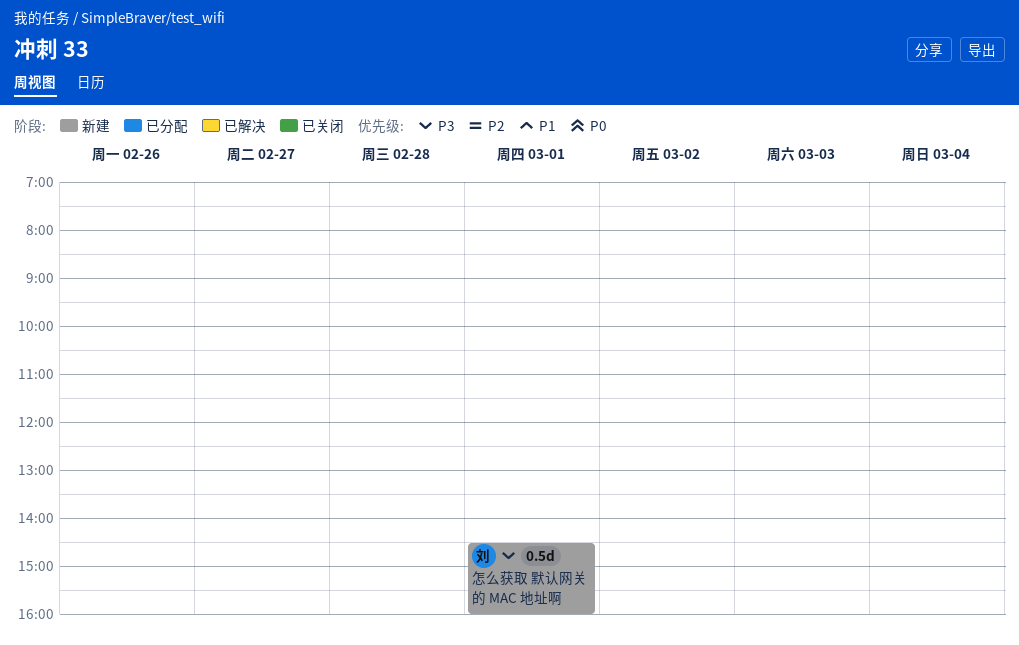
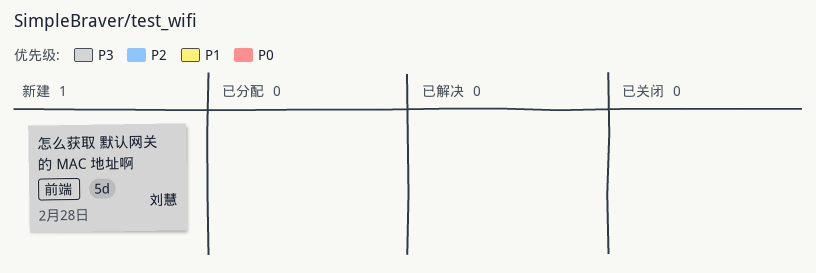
怎么获取 默认网关 的 MAC 地址啊, estimate: 0.5d -> 5d
怎么获取 默认网关 的 MAC 地址啊, day: Mar 1 -> Feb 28

